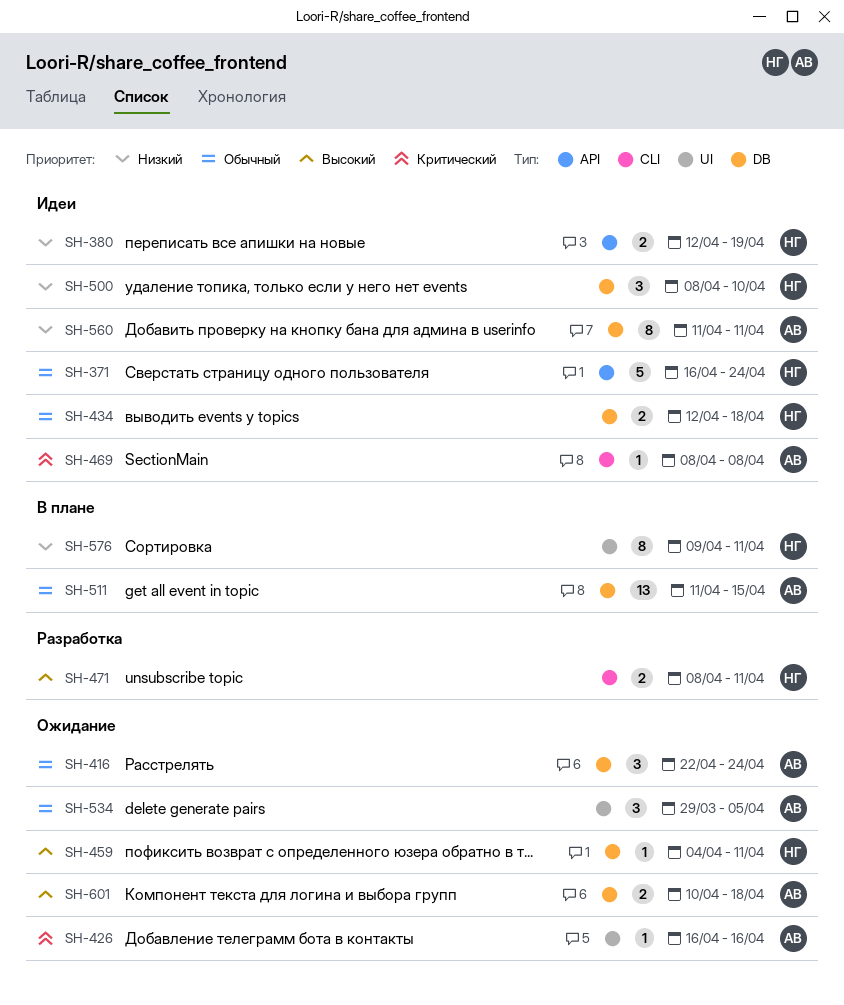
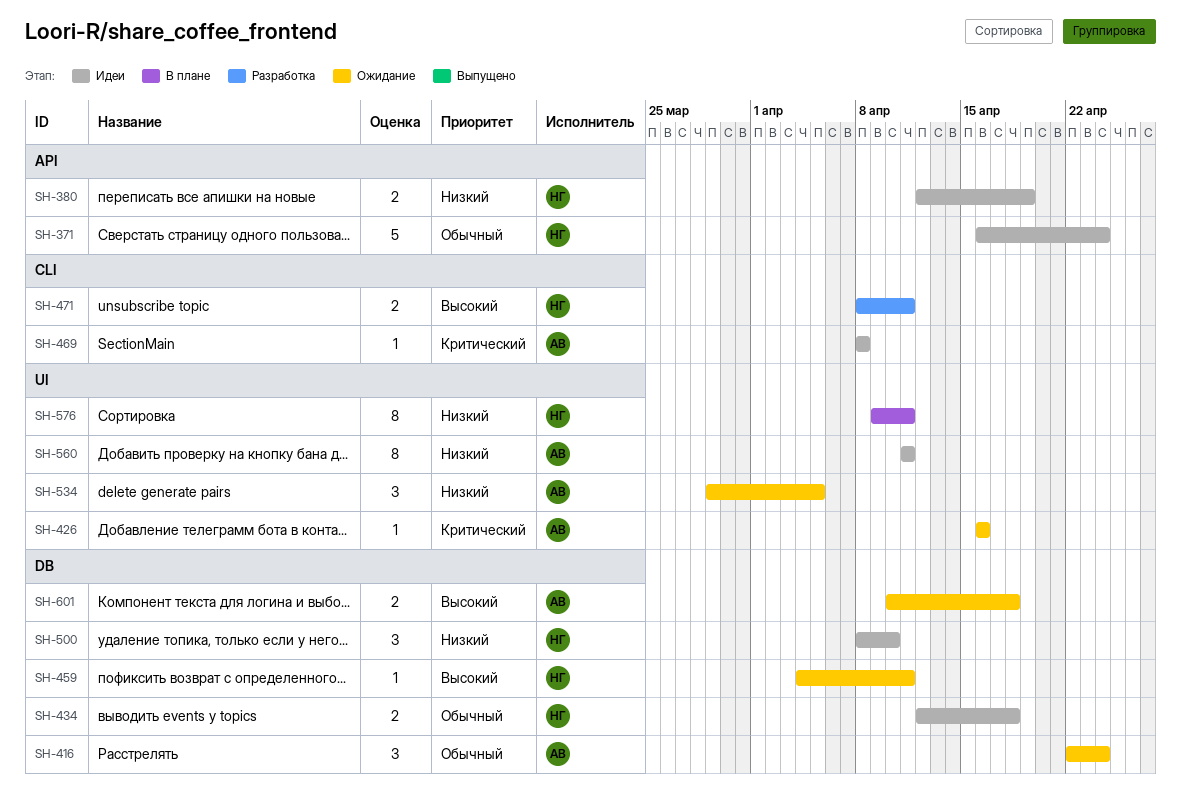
SH-511: present -> none
SH-534, priority: Обычный -> Низкий
SH-560, label: DB -> UI

